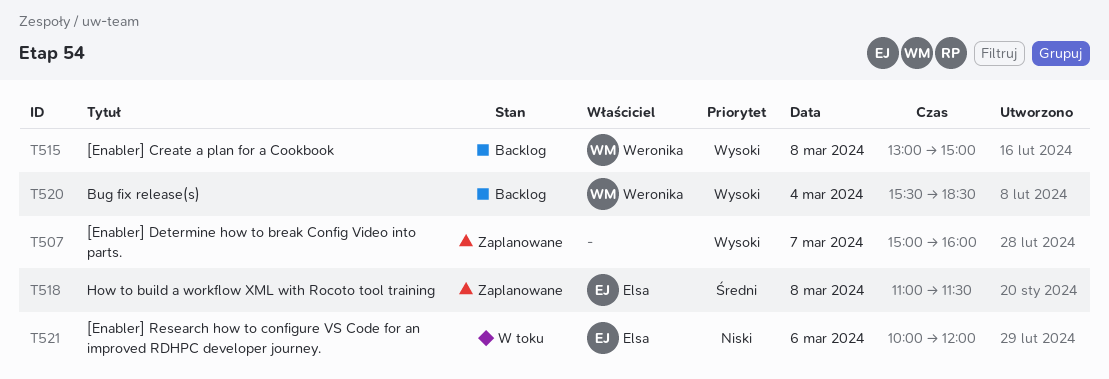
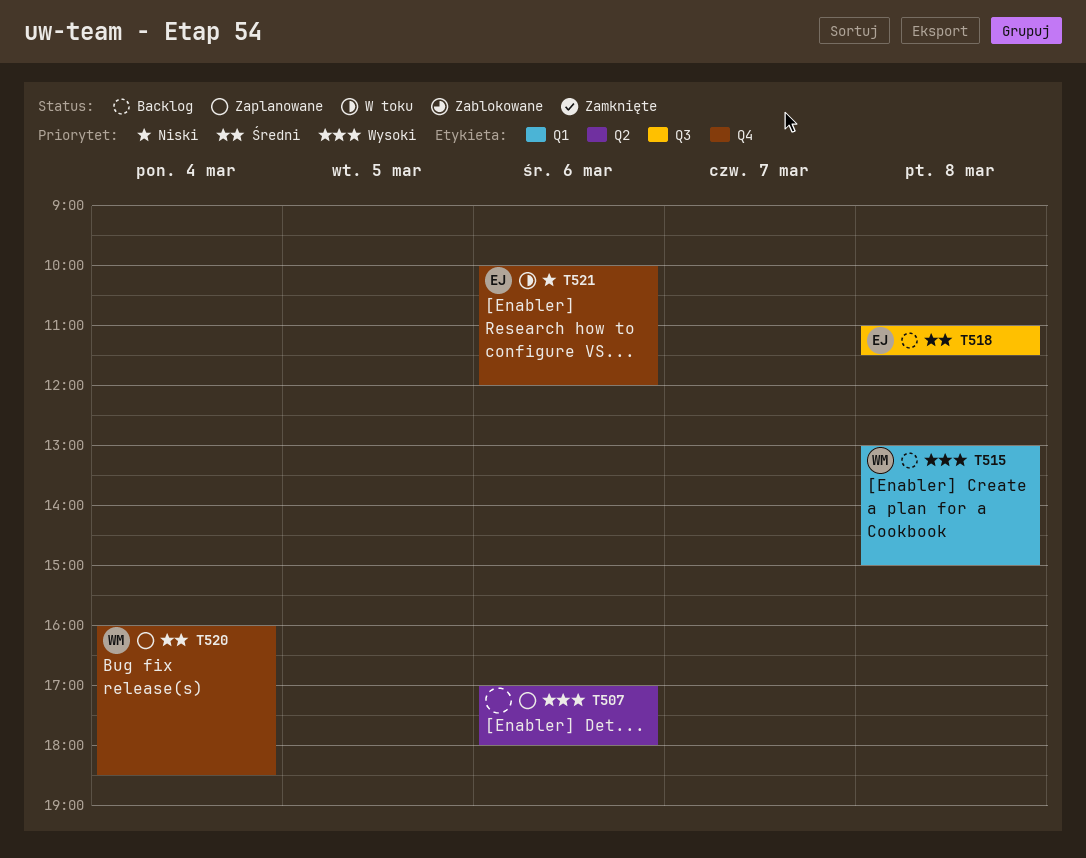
T507, day: Mar 7 -> Mar 6
T507, begins: 15:00 -> 17:00
T507, ends: 16:00 -> 18:00
T518, status: Zaplanowane -> Backlog
T520, status: Backlog -> Zaplanowane
T520, priority: Wysoki -> Średni
T520, begins: 15:30 -> 16:00

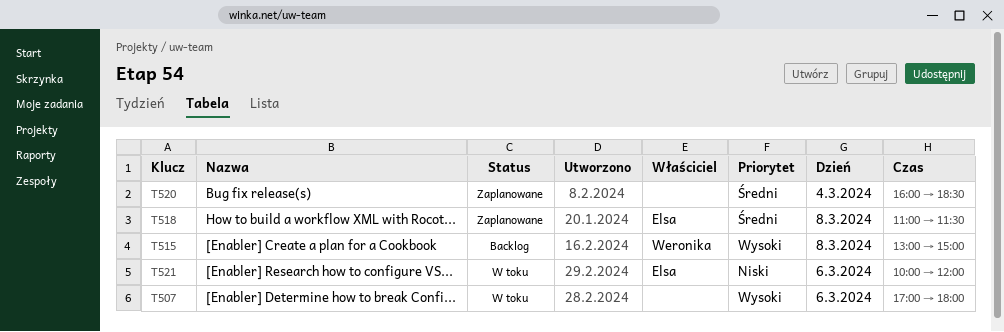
T507, status: Zaplanowane -> W toku
T518, status: Backlog -> Zaplanowane
T520, owner: Weronika -> none

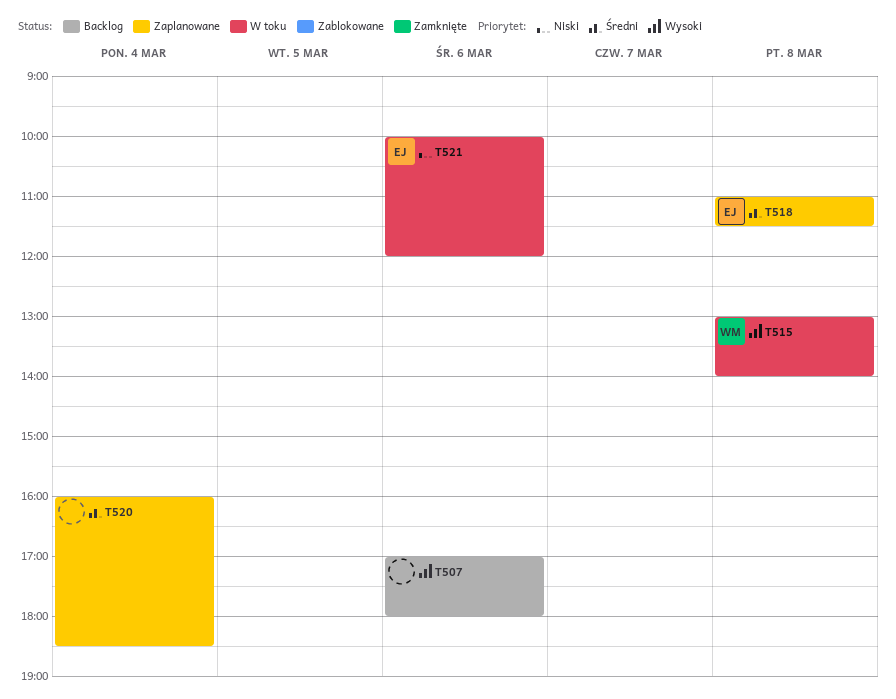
T507, status: W toku -> Backlog
T515, status: Backlog -> W toku
T515, ends: 15:00 -> 14:00

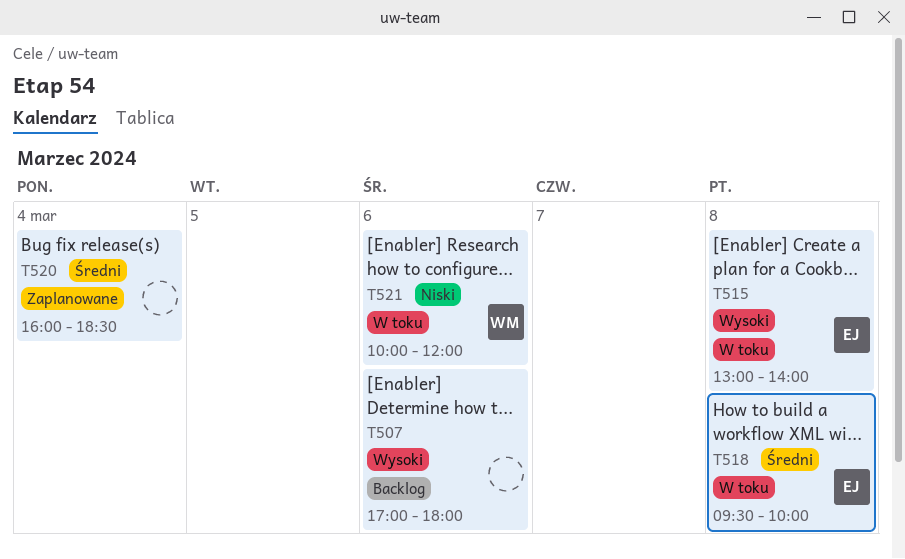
T515, owner: WM -> EJ
T518, status: Zaplanowane -> W toku
T518, begins: 11:00 -> 09:30
T518, ends: 11:30 -> 10:00
T521, owner: EJ -> WM

